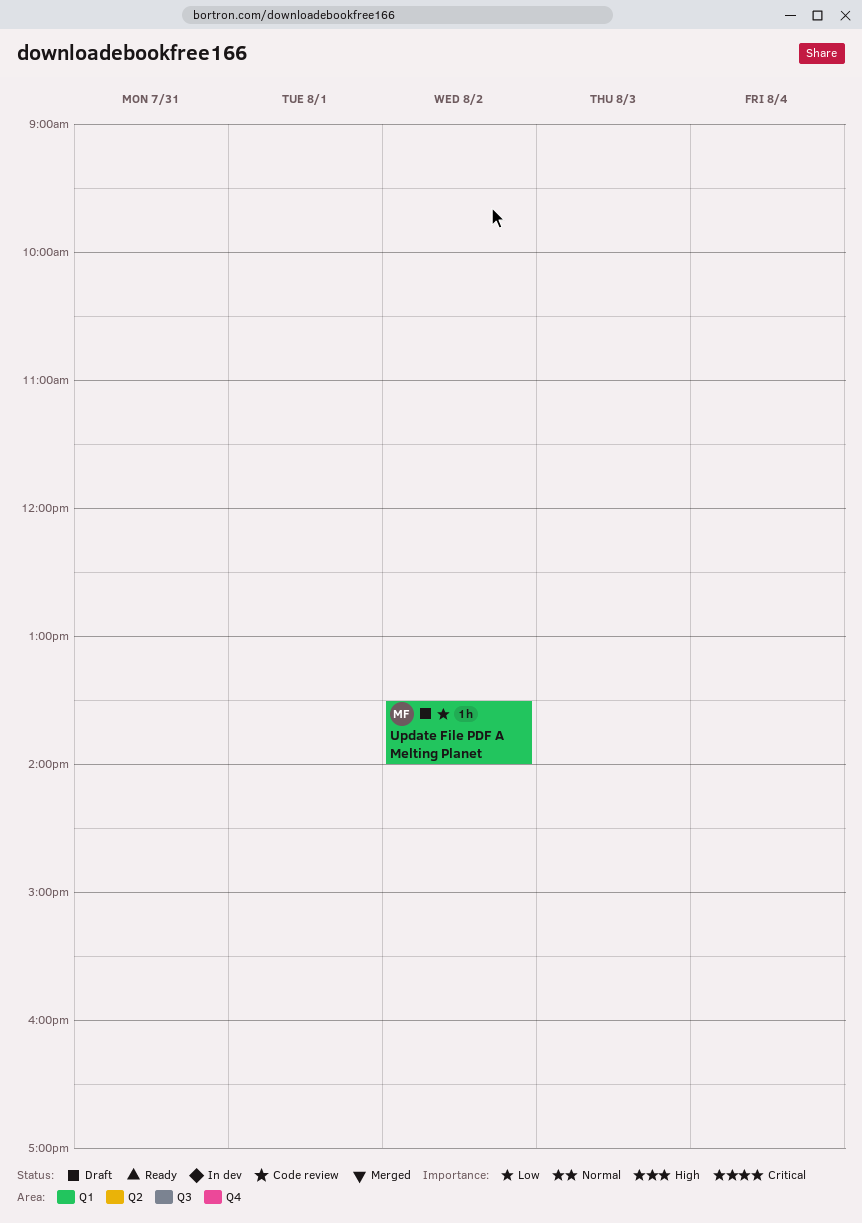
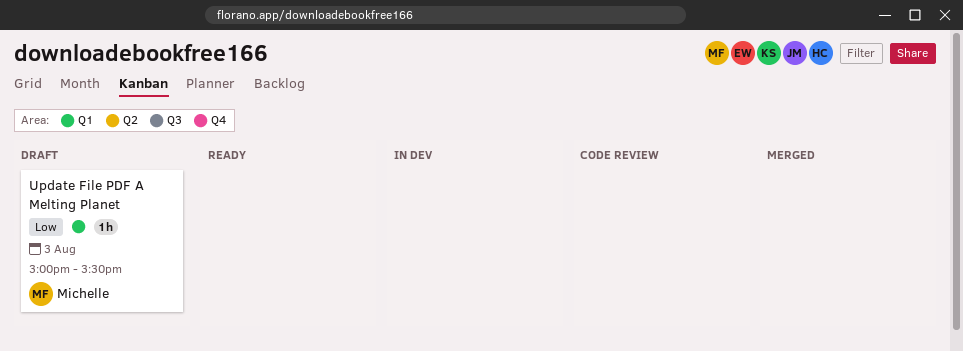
Update File PDF A Melting Planet, day: Aug 2 -> Aug 3
Update File PDF A Melting Planet, begins: 13:30 -> 15:00
Update File PDF A Melting Planet, ends: 14:00 -> 15:30

